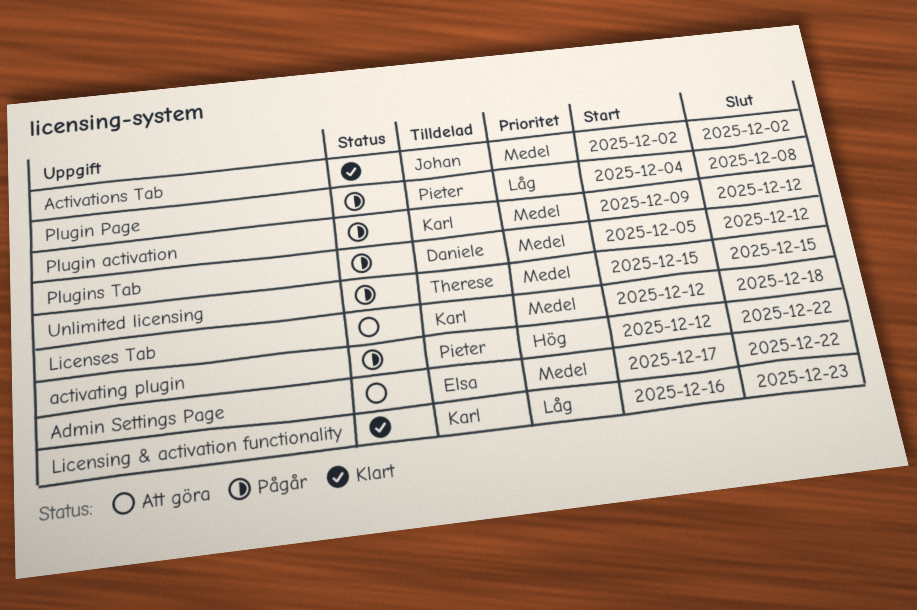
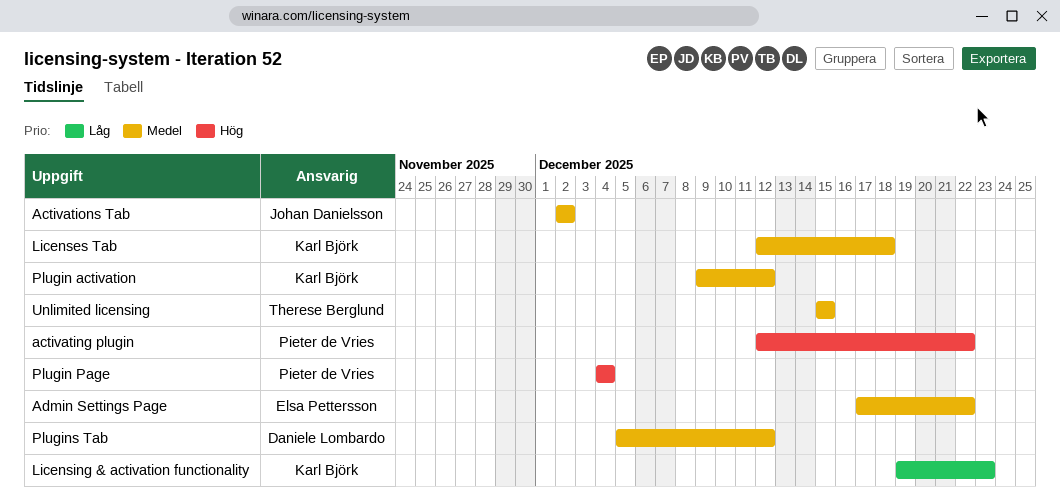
Licensing & activation functionality, start: Dec 16 -> Dec 19
Plugin Page, priority: Låg -> Hög
Plugin Page, due: Dec 8 -> Dec 4

